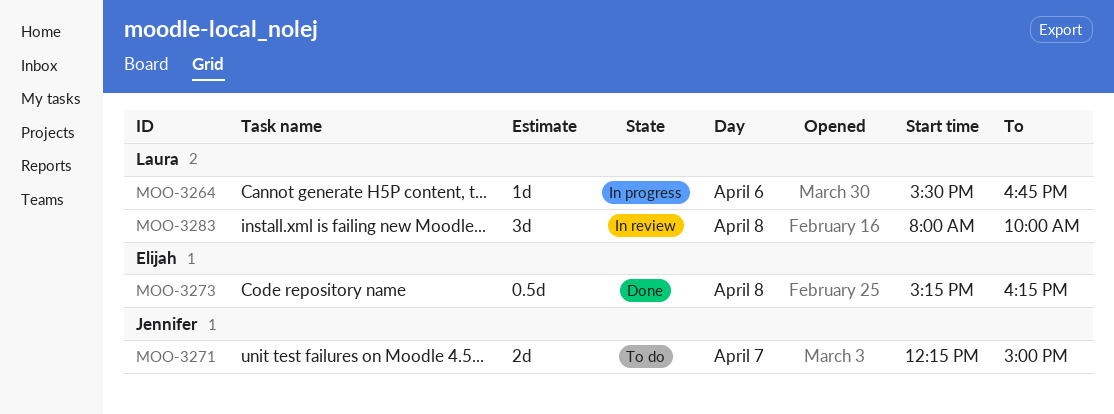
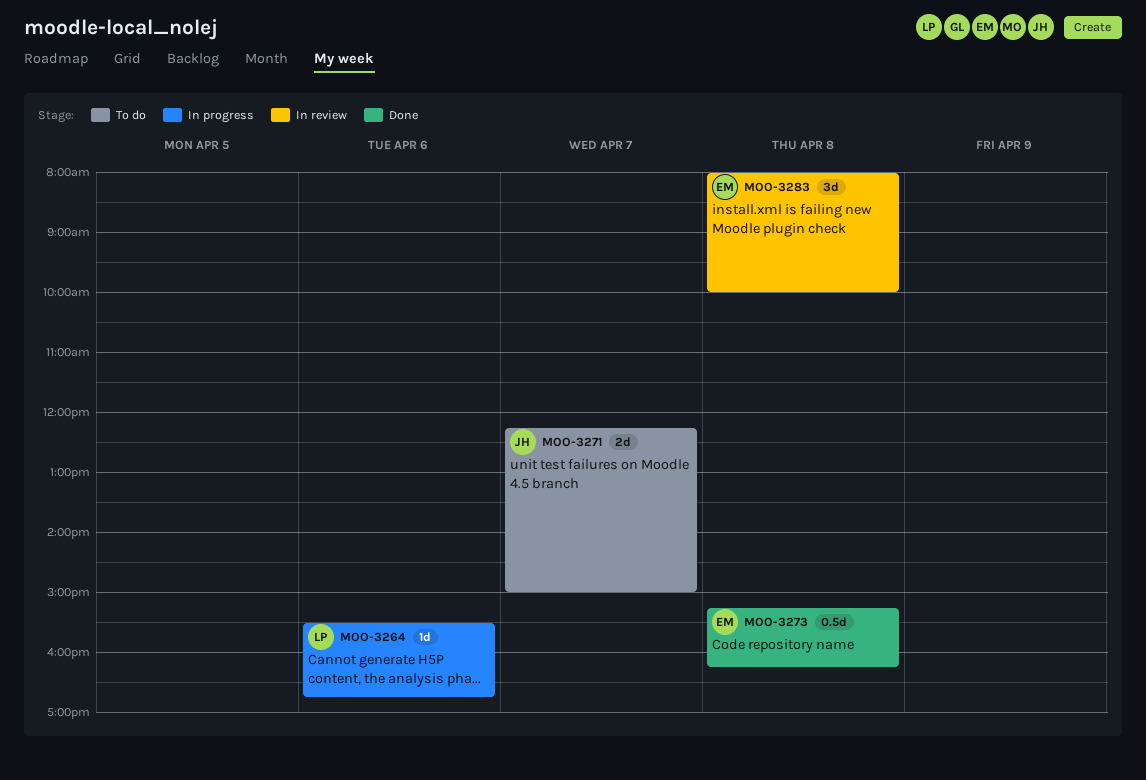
MOO-3283, owner: Laura -> Elijah

